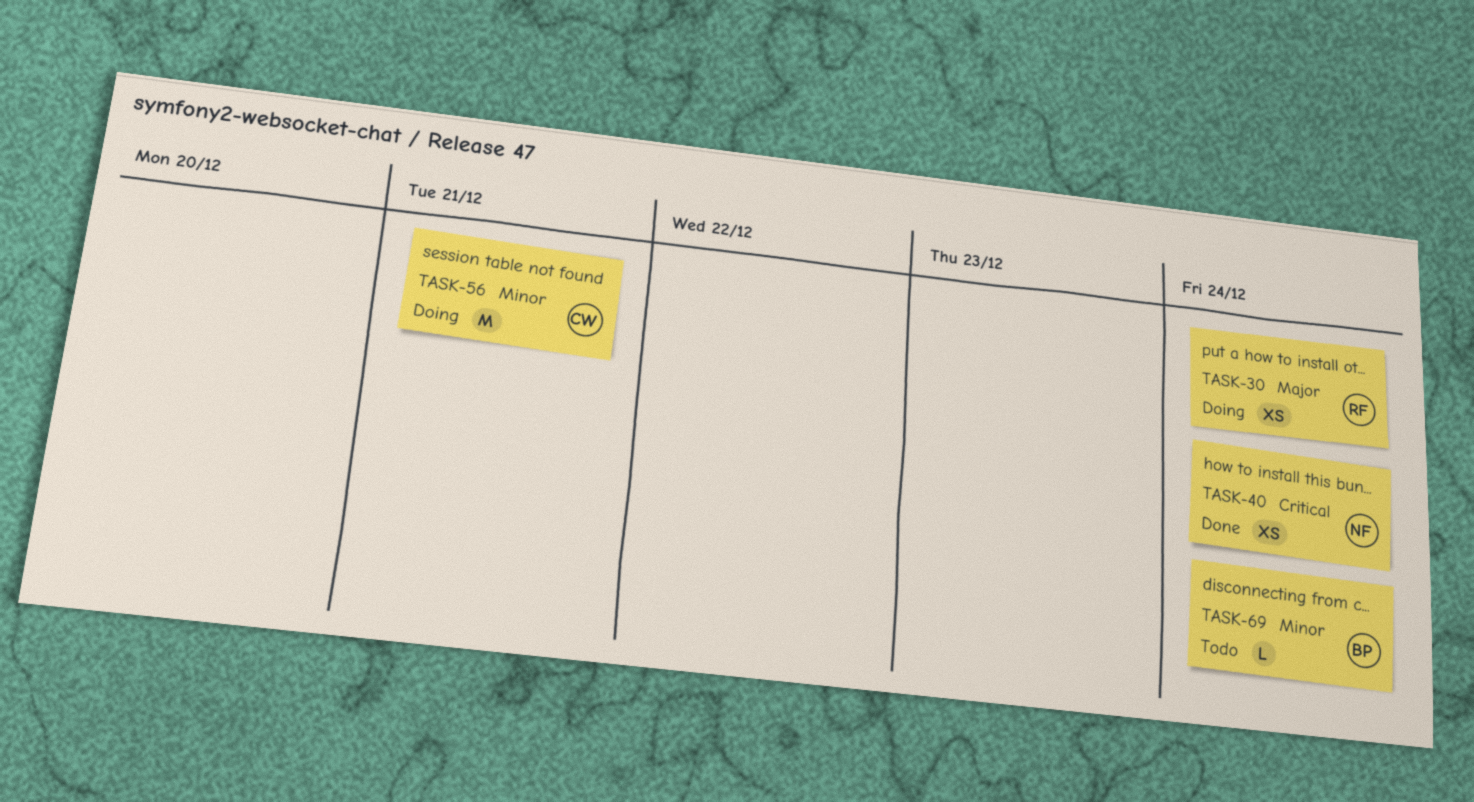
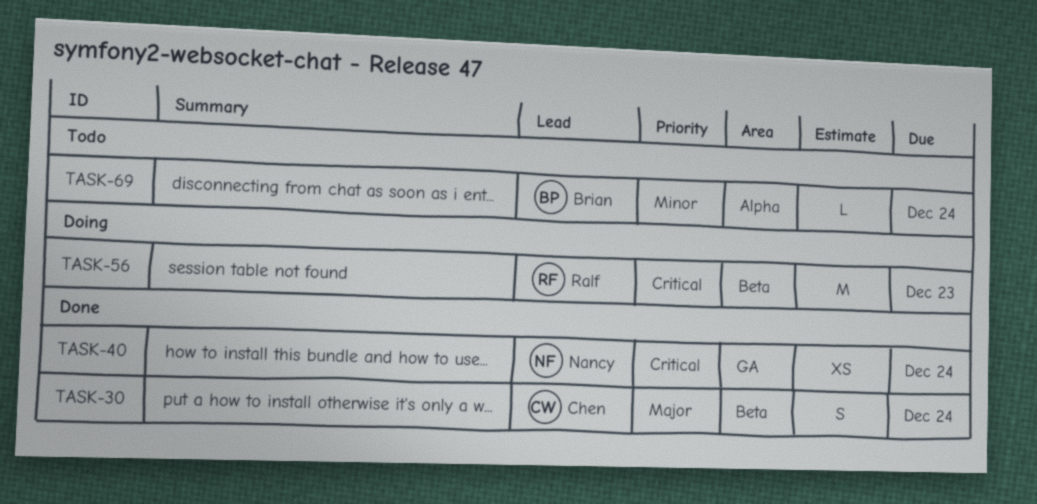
TASK-30, status: Doing -> Done
TASK-30, owner: Ralf -> Chen
TASK-30, estimate: XS -> S
TASK-56, owner: Chen -> Ralf
TASK-56, priority: Minor -> Critical
TASK-56, due: Dec 21 -> Dec 23

